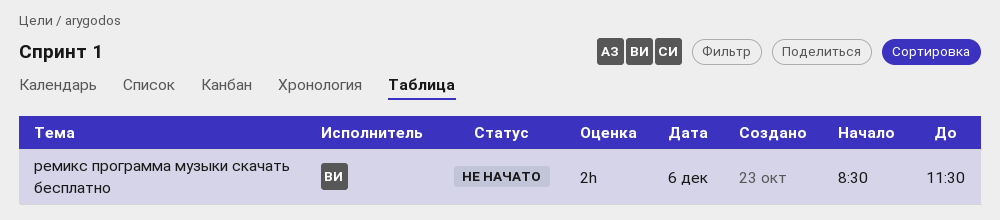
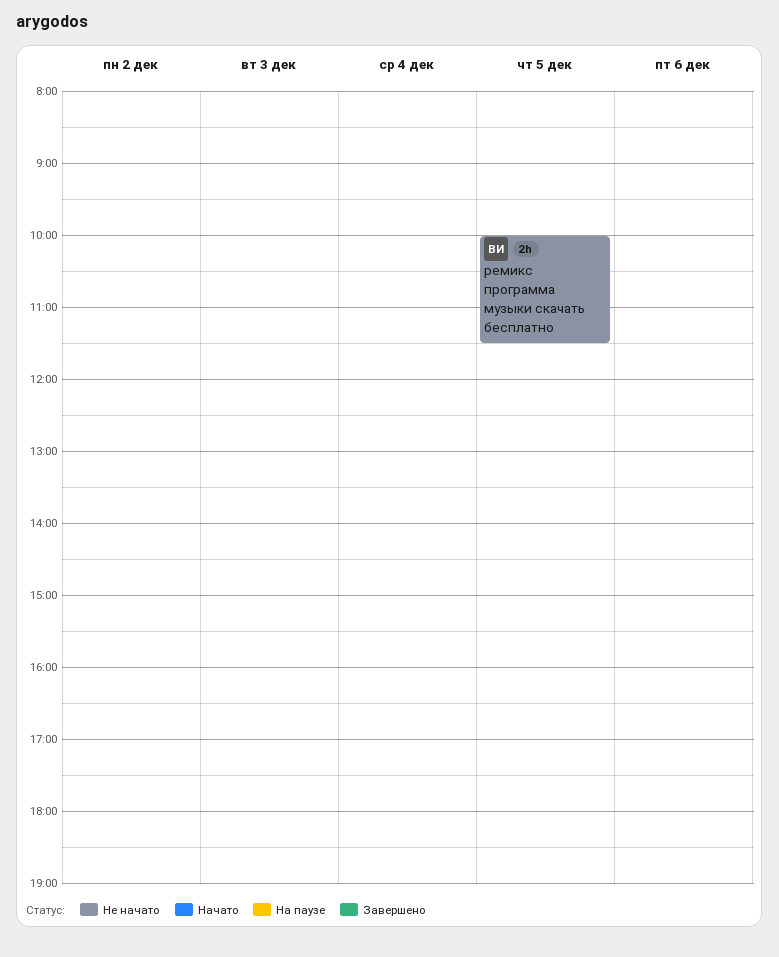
ремикс программа музыки скачать бесплатно, day: Dec 6 -> Dec 5
ремикс программа музыки скачать бесплатно, begins: 08:30 -> 10:00

